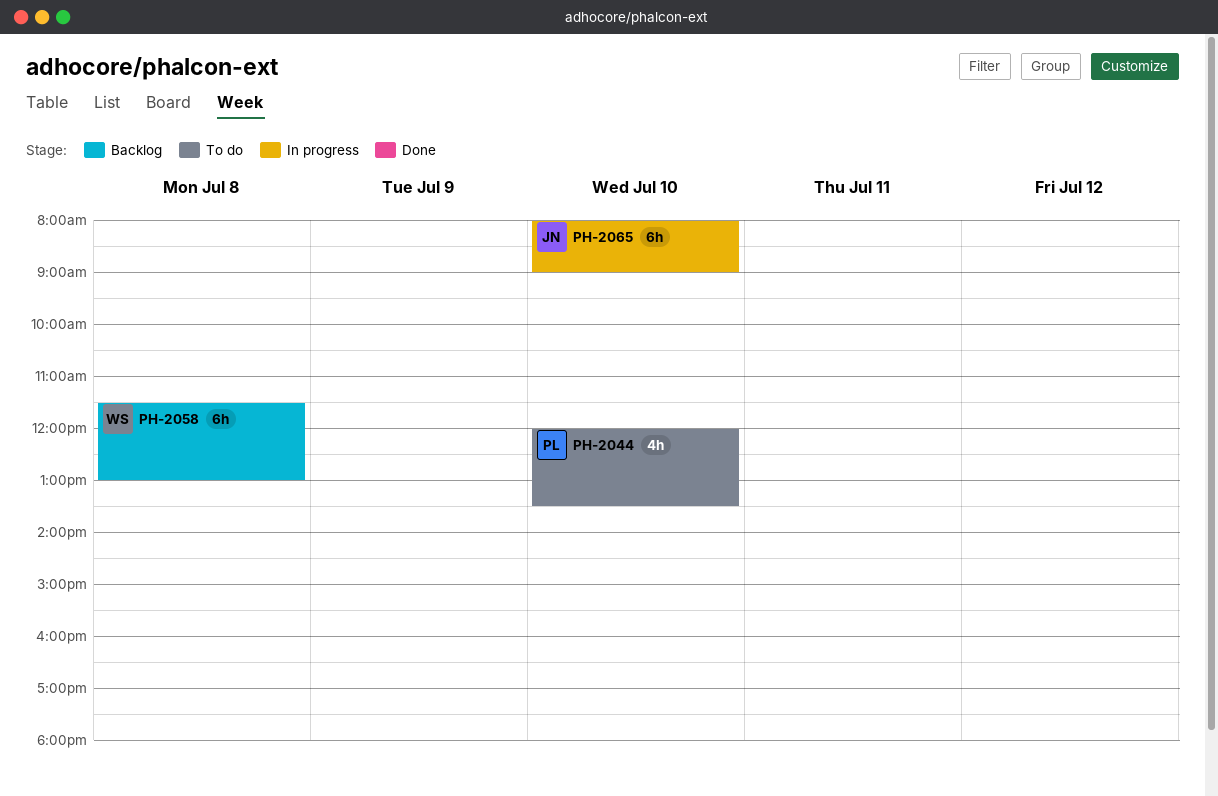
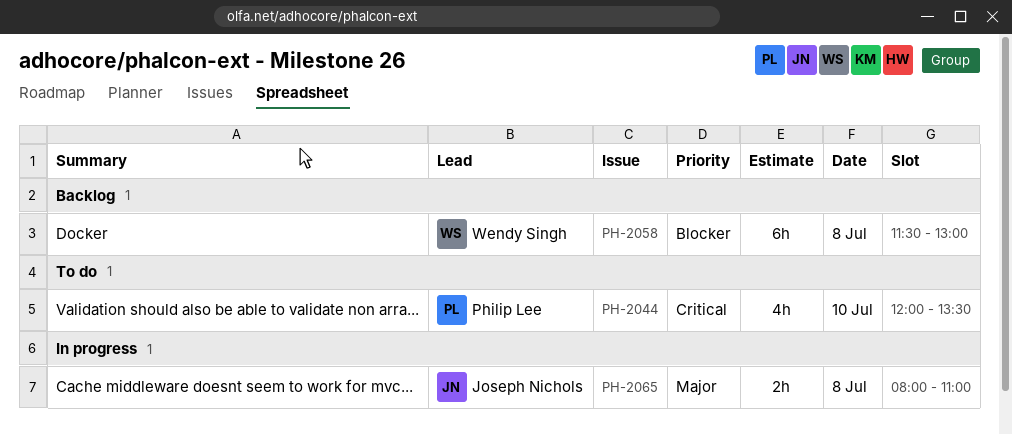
PH-2065, estimate: 6h -> 2h
PH-2065, day: Jul 10 -> Jul 8
PH-2065, ends: 09:00 -> 11:00

